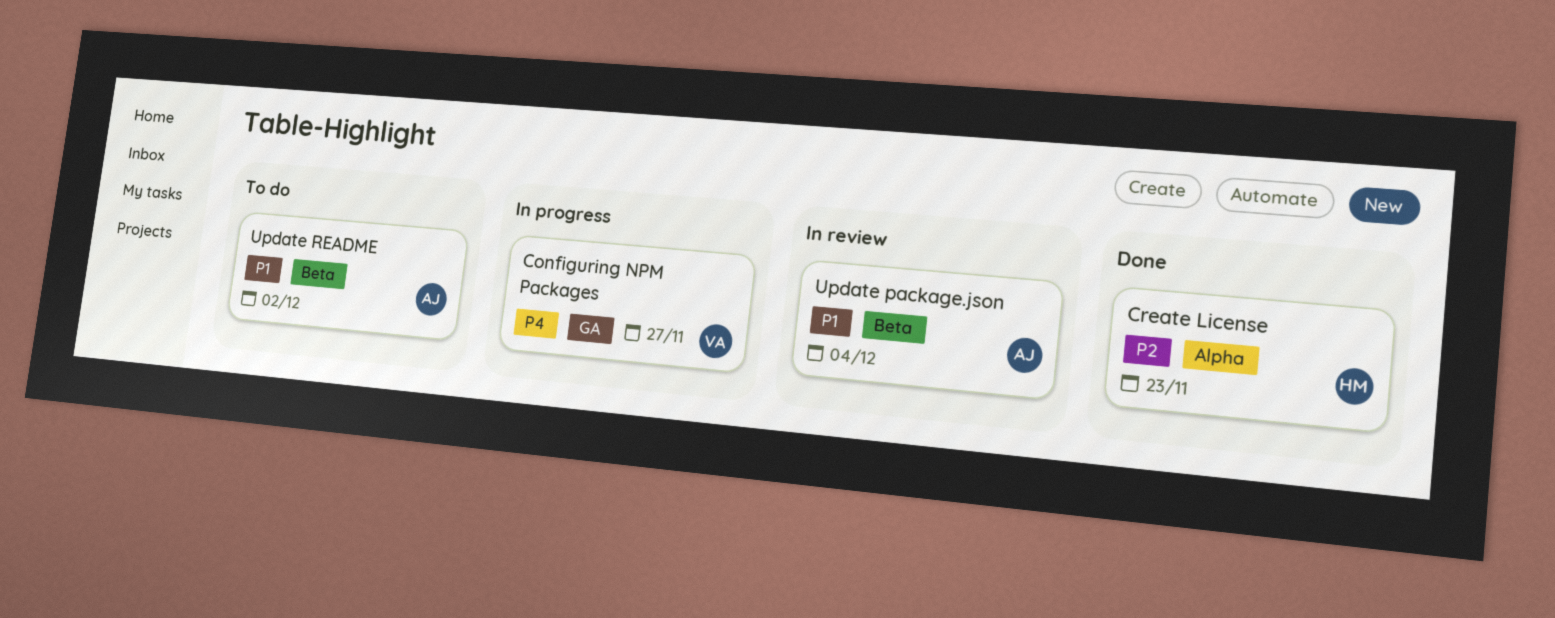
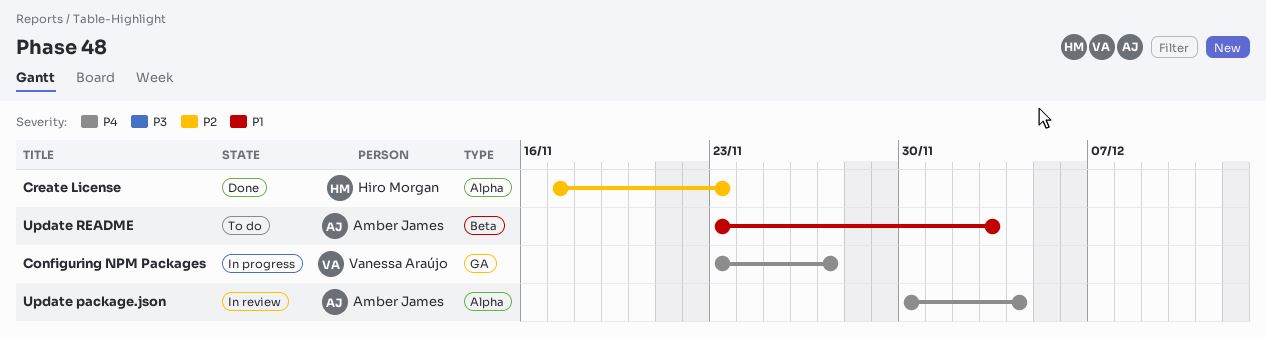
Update package.json, priority: P1 -> P4
Update package.json, label: Beta -> Alpha
Update README, due: Dec 2 -> Dec 3

